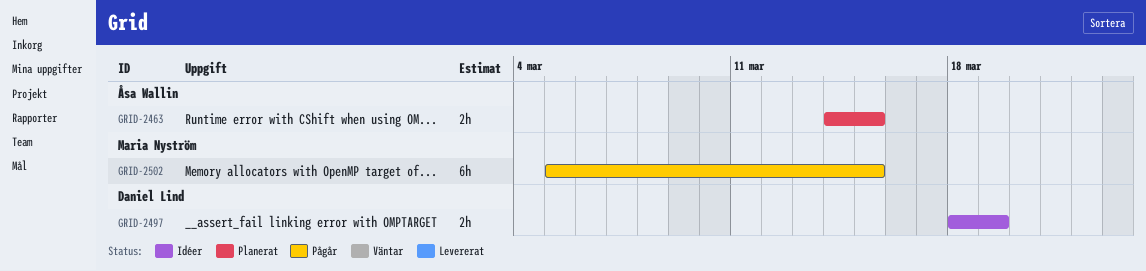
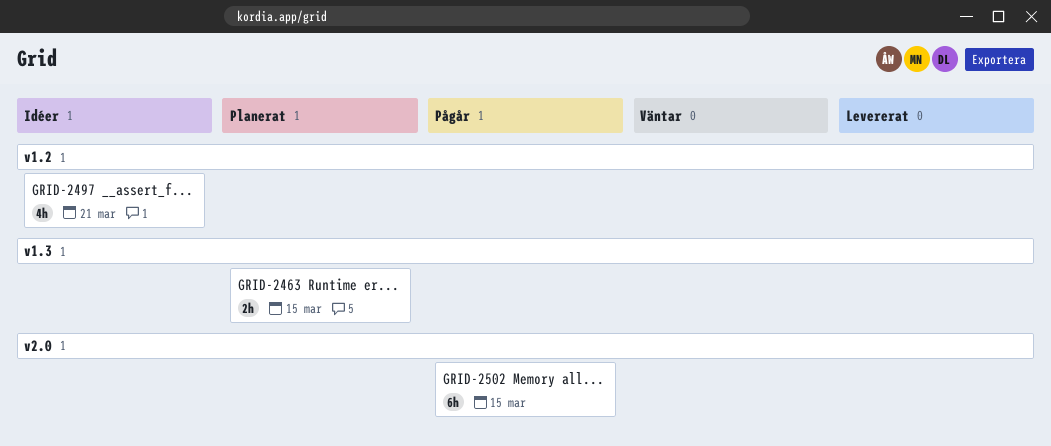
GRID-2497, estimate: 2h -> 4h
GRID-2497, due: Mar 19 -> Mar 21

